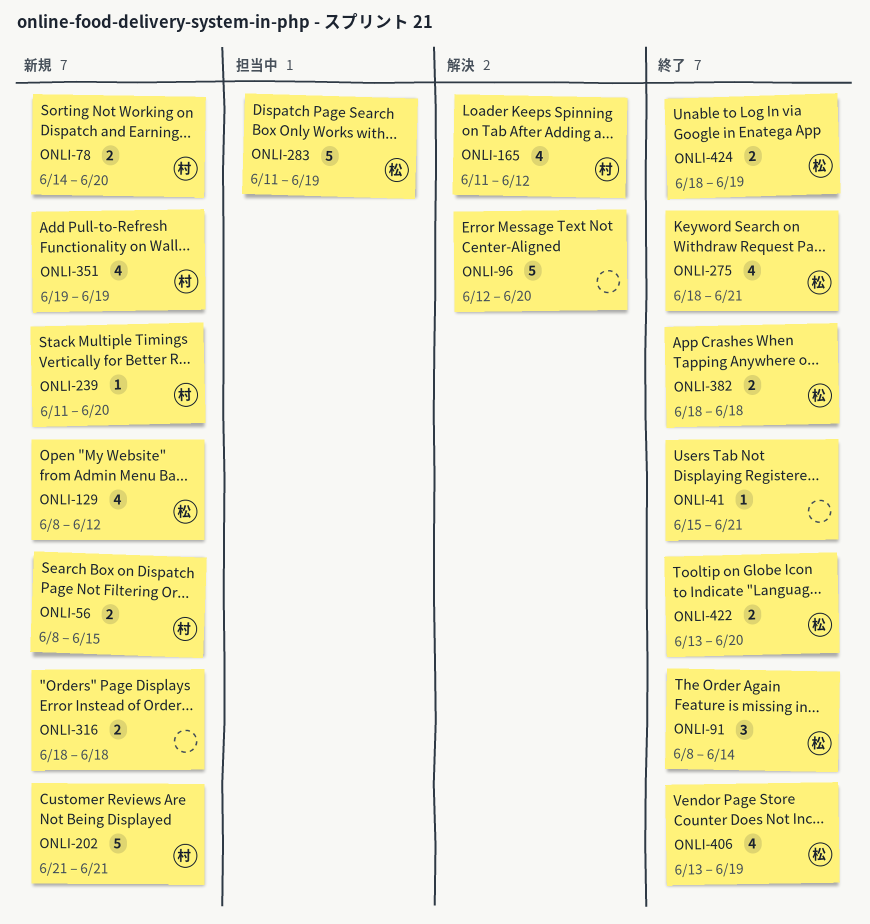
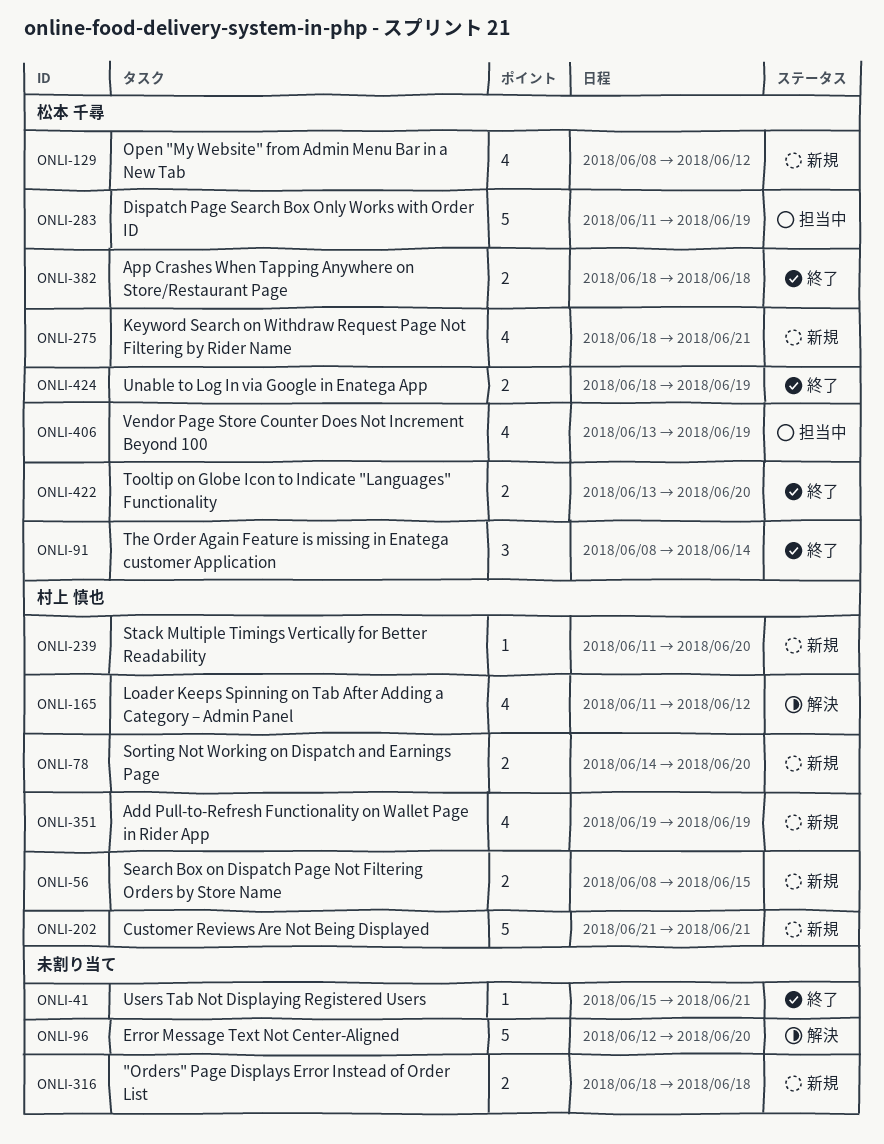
ONLI-275, status: 終了 -> 新規
ONLI-406, status: 終了 -> 担当中

